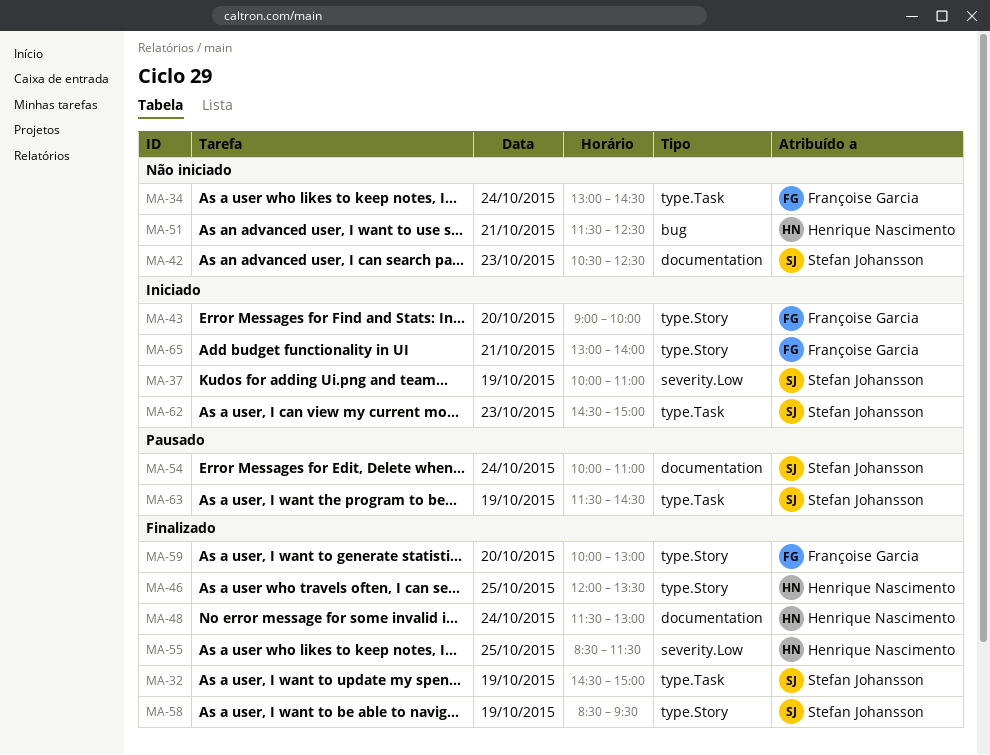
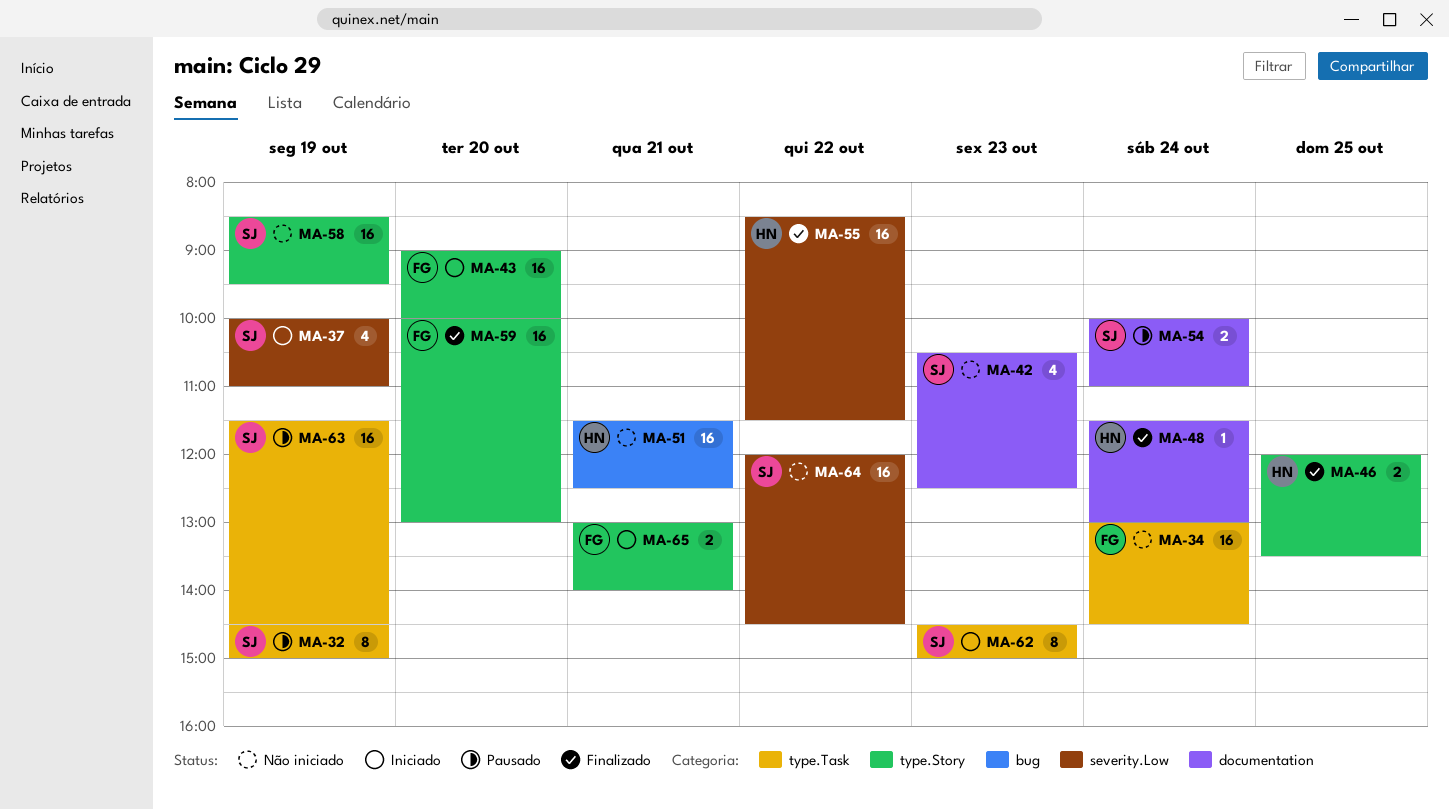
MA-32, status: Finalizado -> Pausado
MA-55, day: Oct 25 -> Oct 22
MA-58, status: Finalizado -> Não iniciado
MA-64: none -> present

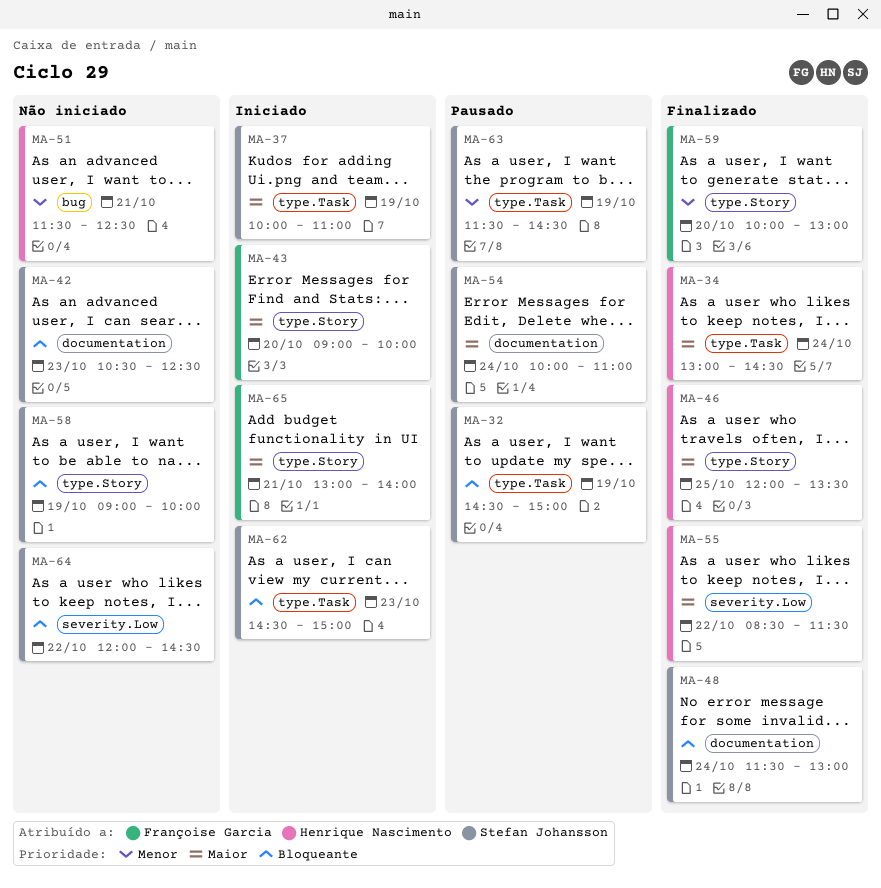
MA-34, status: Não iniciado -> Finalizado
MA-34, owner: Françoise Garcia -> Henrique Nascimento
MA-37, label: severity.Low -> type.Task
MA-48, owner: Henrique Nascimento -> Stefan Johansson
MA-58, begins: 08:30 -> 09:00
MA-58, ends: 09:30 -> 10:00

